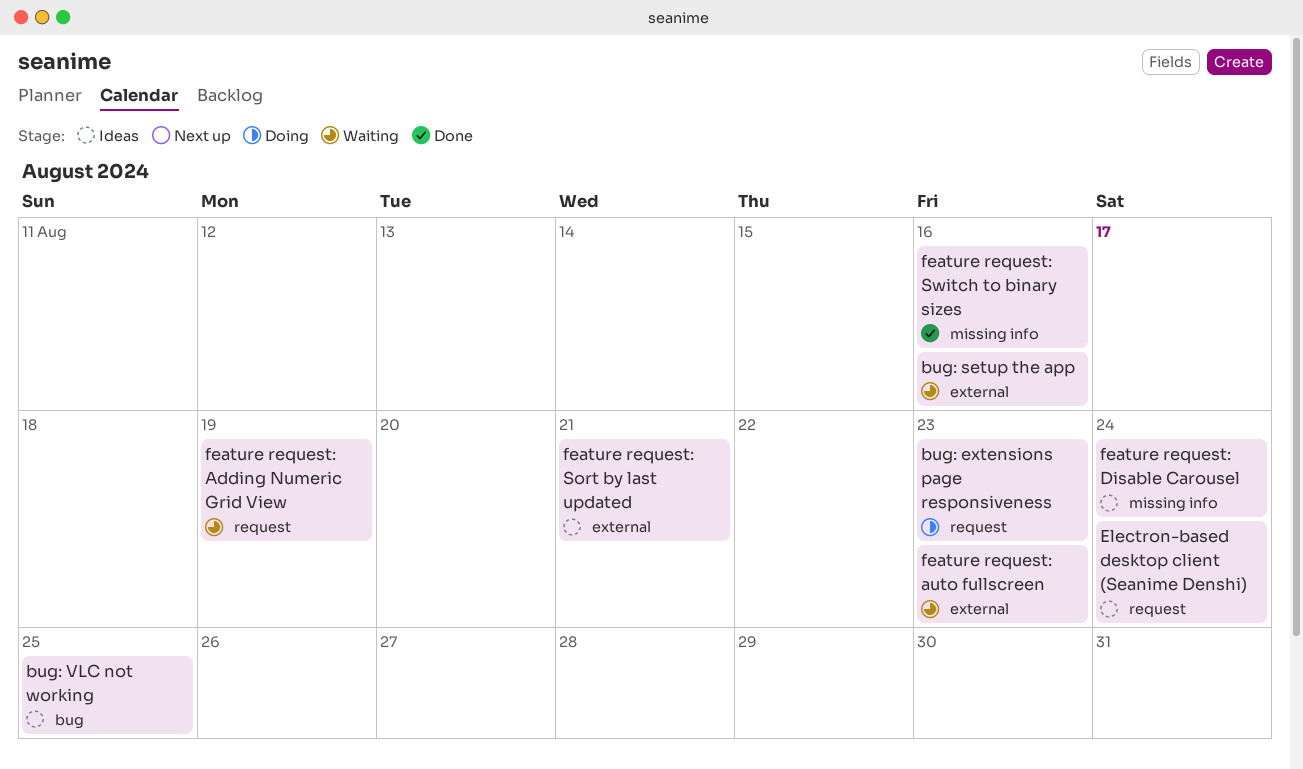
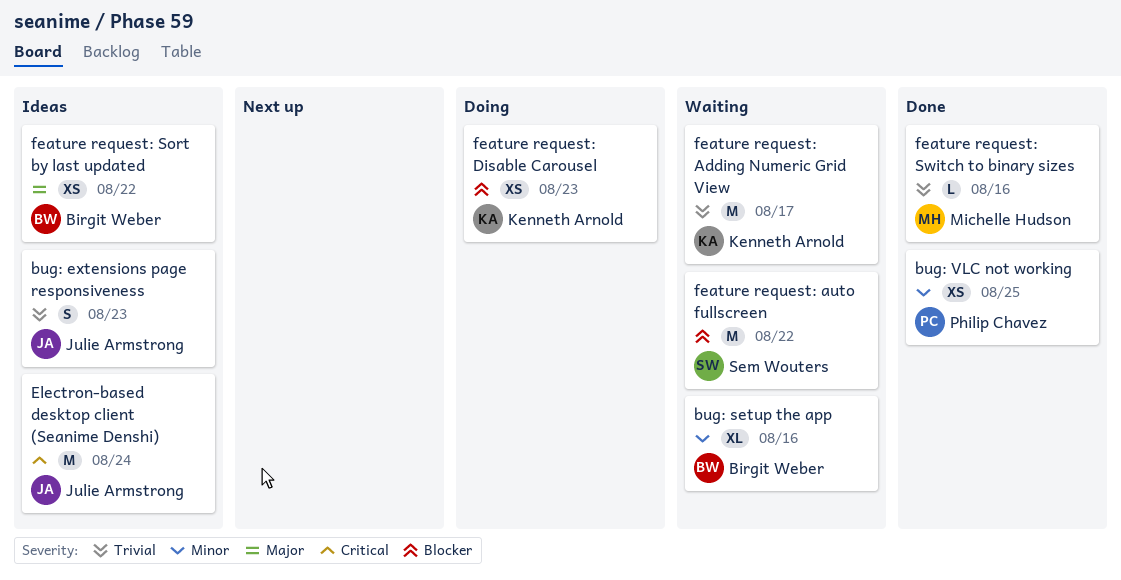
bug: extensions page responsiveness, status: Doing -> Ideas
bug: VLC not working, status: Ideas -> Done
feature request: Adding Numeric Grid View, due: Aug 19 -> Aug 17
feature request: auto fullscreen, due: Aug 23 -> Aug 22
feature request: Disable Carousel, status: Ideas -> Doing
feature request: Disable Carousel, due: Aug 24 -> Aug 23
feature request: Sort by last updated, due: Aug 21 -> Aug 22

